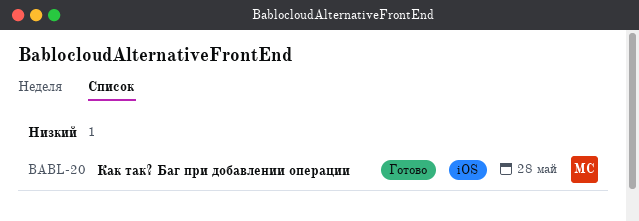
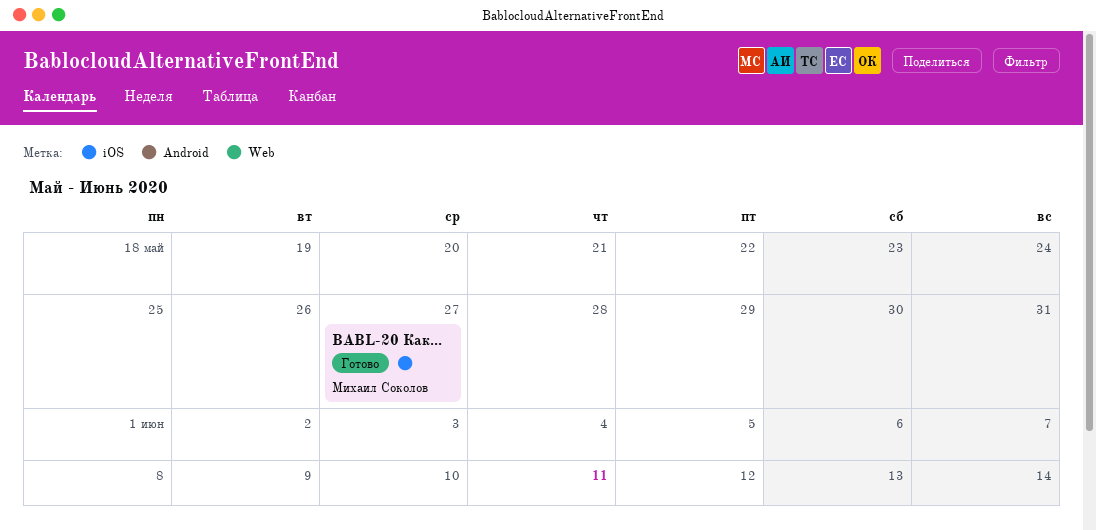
BABL-20, due: May 28 -> May 27

